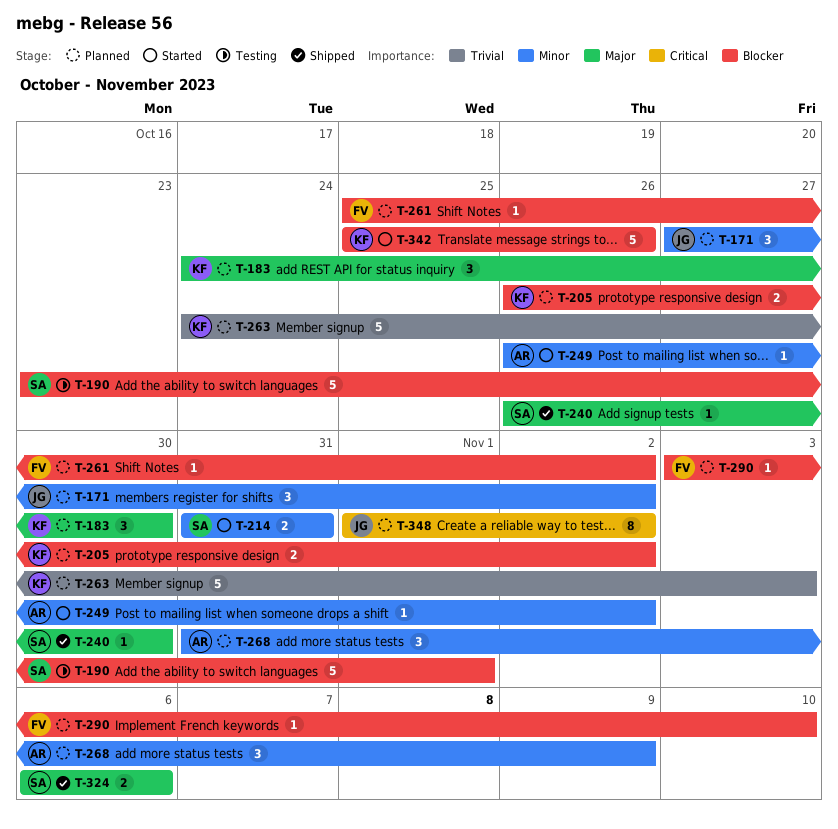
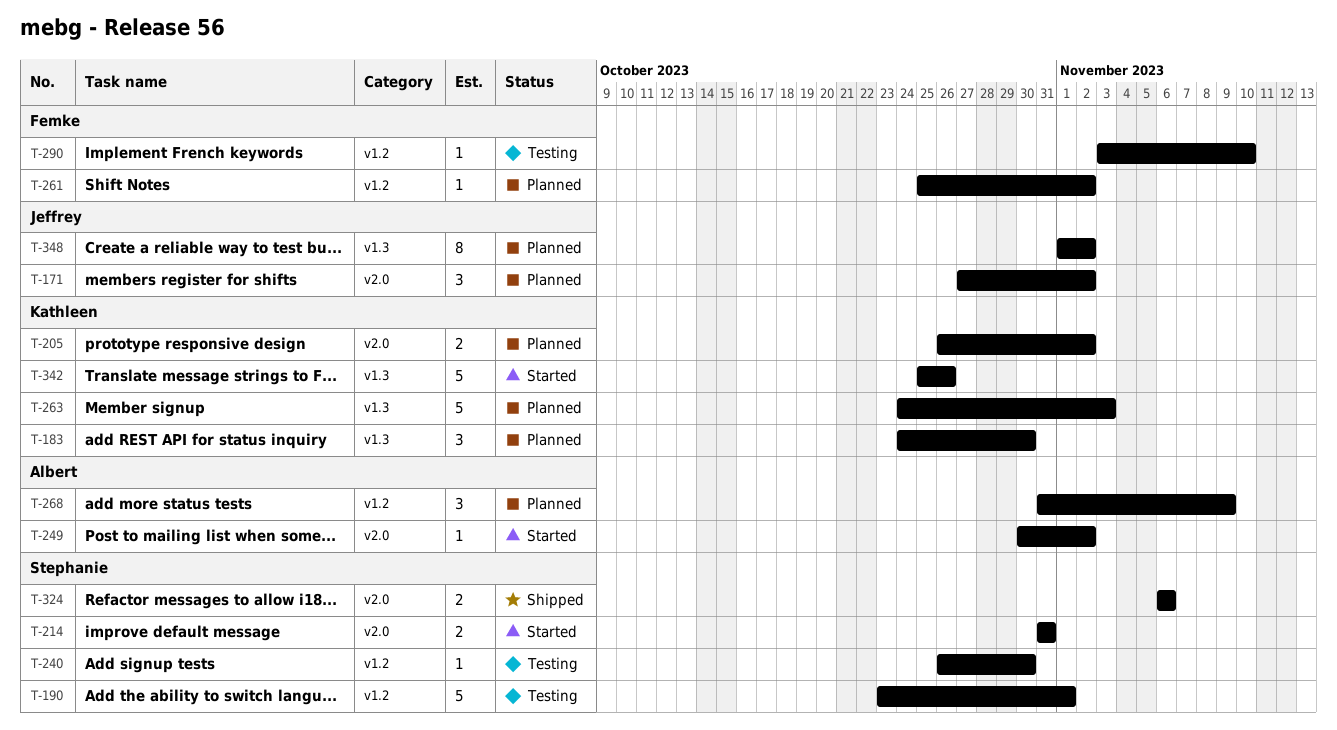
T-240, status: Shipped -> Testing
T-249, start: Oct 26 -> Oct 30
T-290, status: Planned -> Testing

